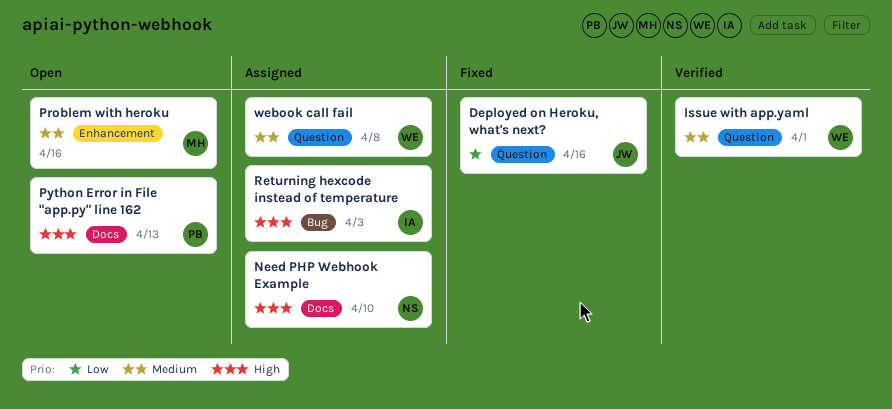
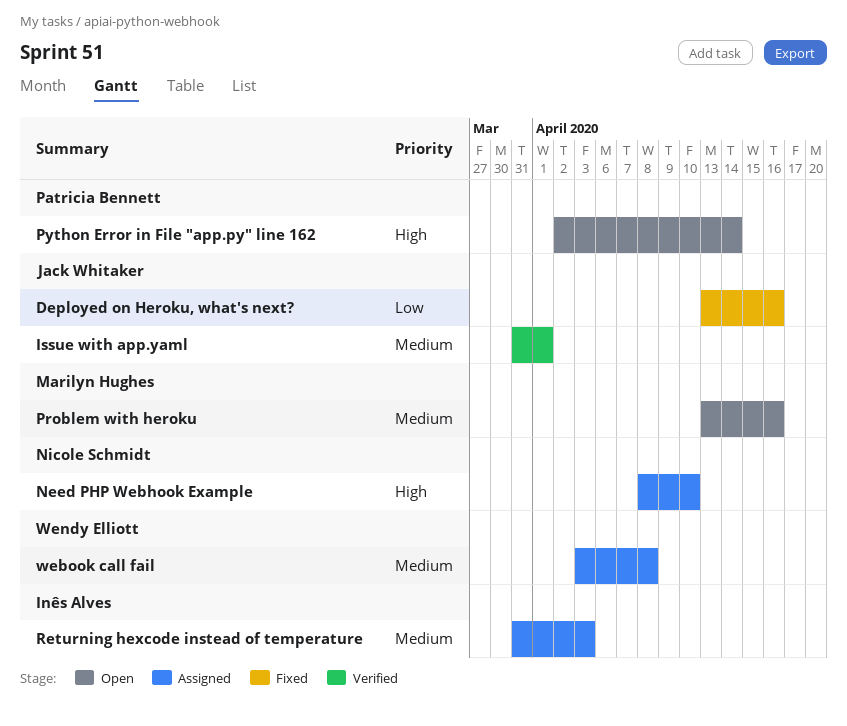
Issue with app.yaml, owner: Wendy Elliott -> Jack Whitaker
Python Error in File "app.py" line 162, due: Apr 13 -> Apr 14
Returning hexcode instead of temperature, priority: High -> Medium

